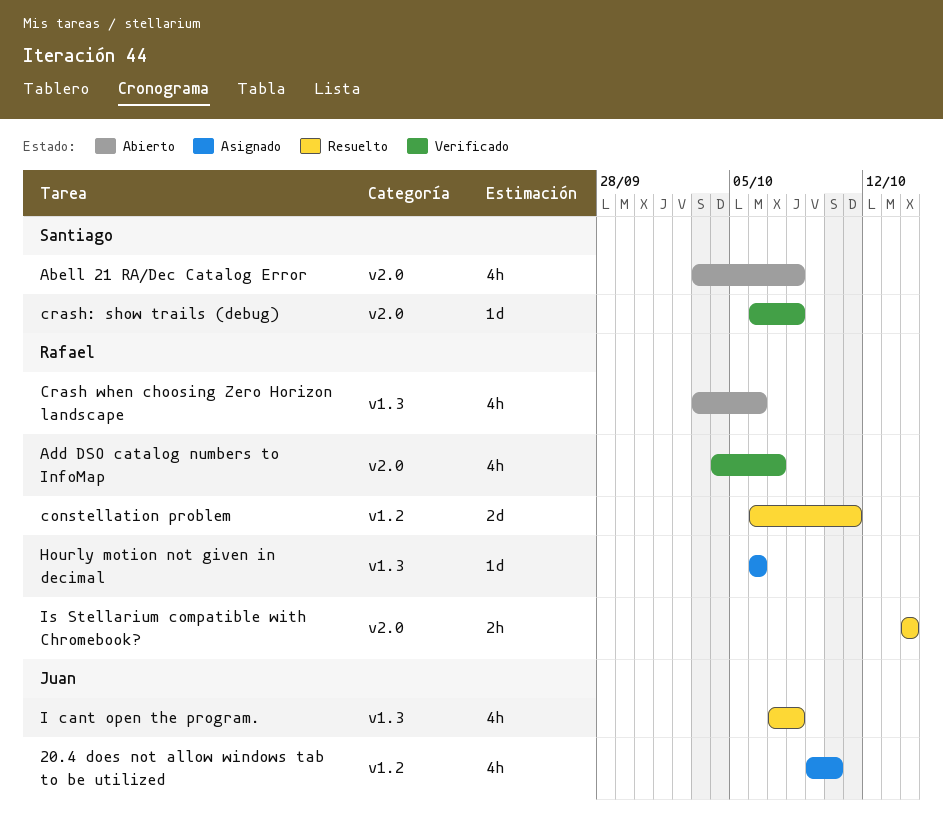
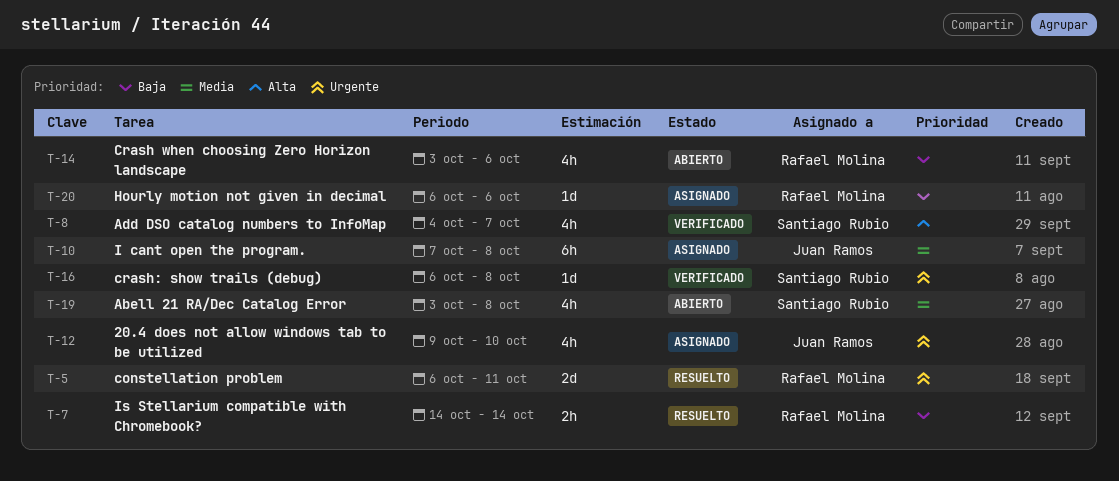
Add DSO catalog numbers to InfoMap, owner: Rafael Molina -> Santiago Rubio
I cant open the program., status: Resuelto -> Asignado
I cant open the program., estimate: 4h -> 6h

